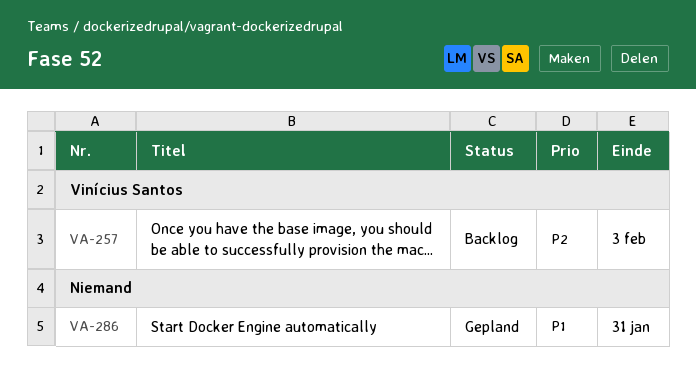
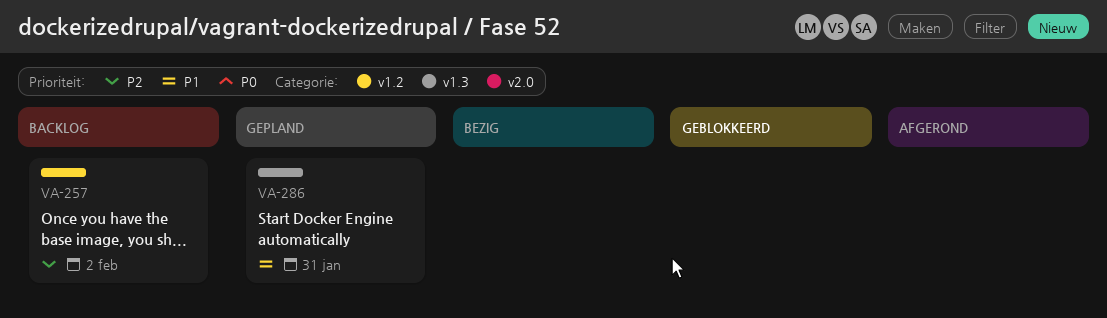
VA-257, due: Feb 3 -> Feb 2

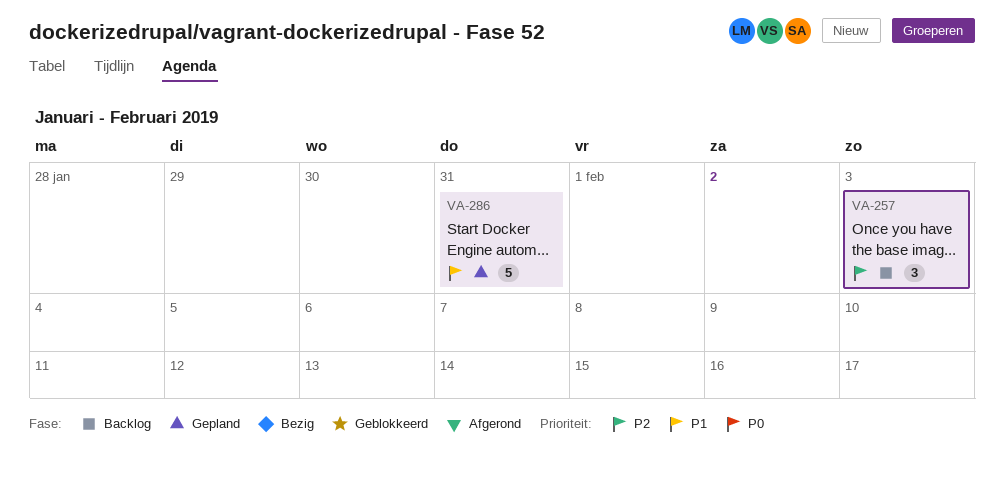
VA-257, due: Feb 2 -> Feb 3

